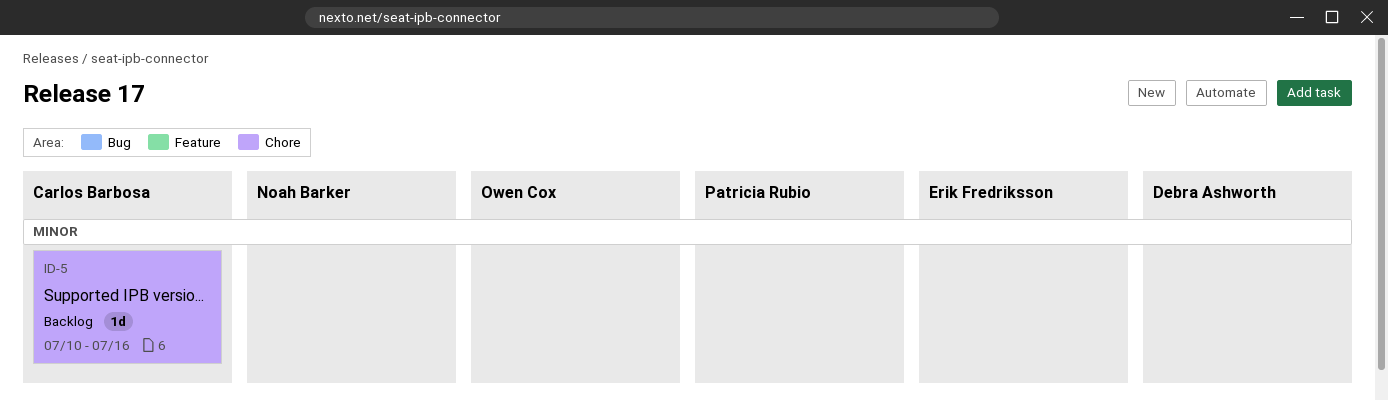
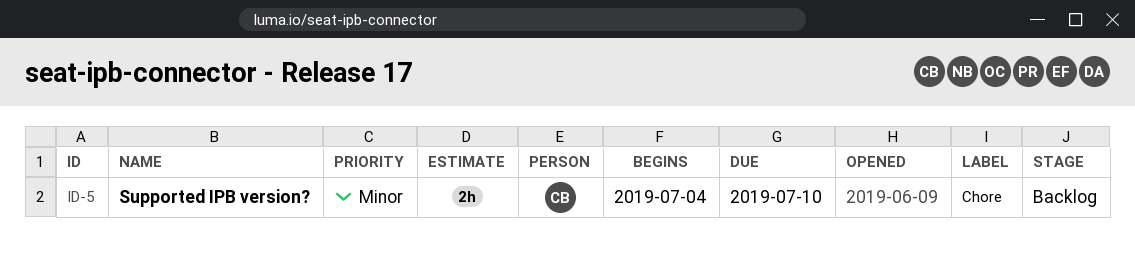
ID-5, estimate: 1d -> 2h
ID-5, start: Jul 10 -> Jul 4
ID-5, due: Jul 16 -> Jul 10

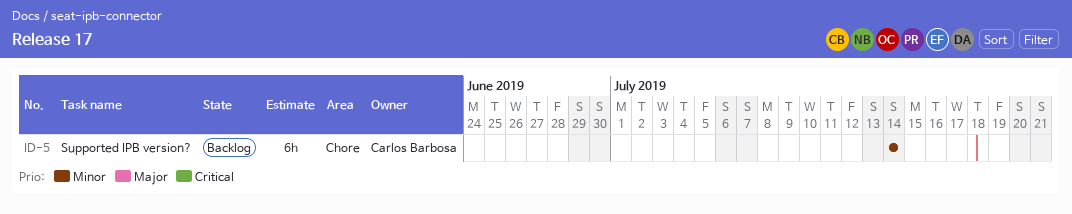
ID-5, estimate: 2h -> 6h
ID-5, start: Jul 4 -> Jul 14
ID-5, due: Jul 10 -> Jul 14

